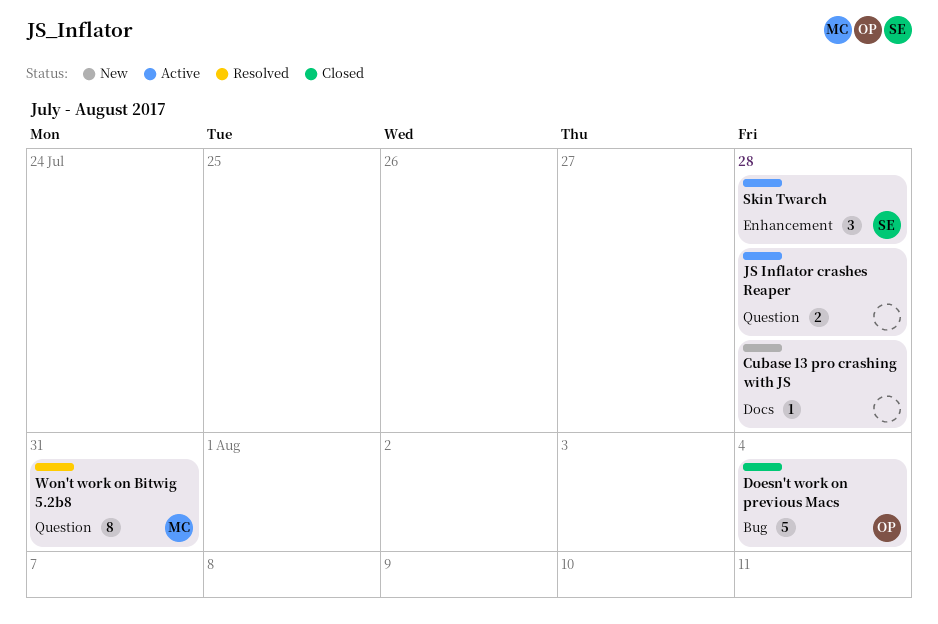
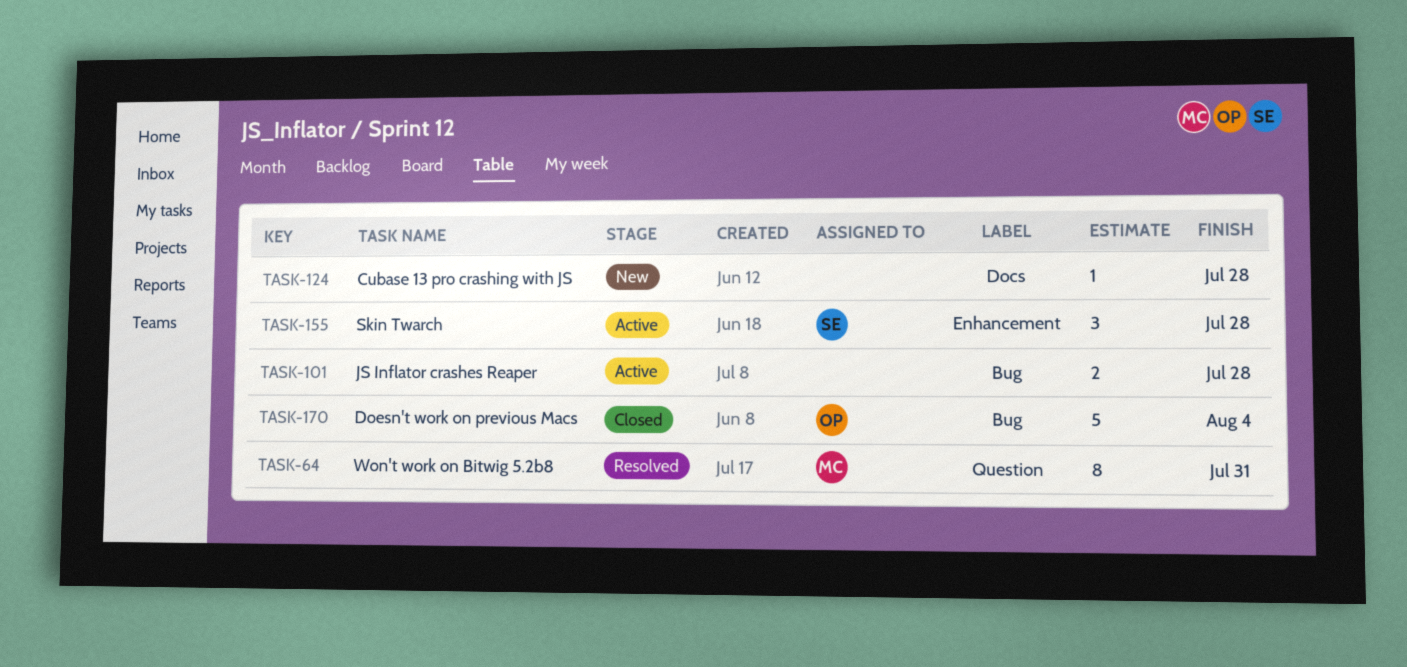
JS Inflator crashes Reaper, label: Question -> Bug

